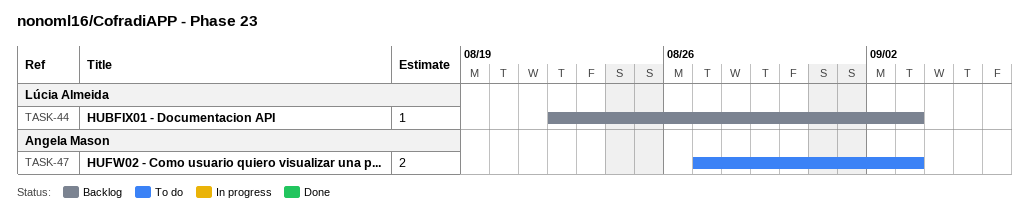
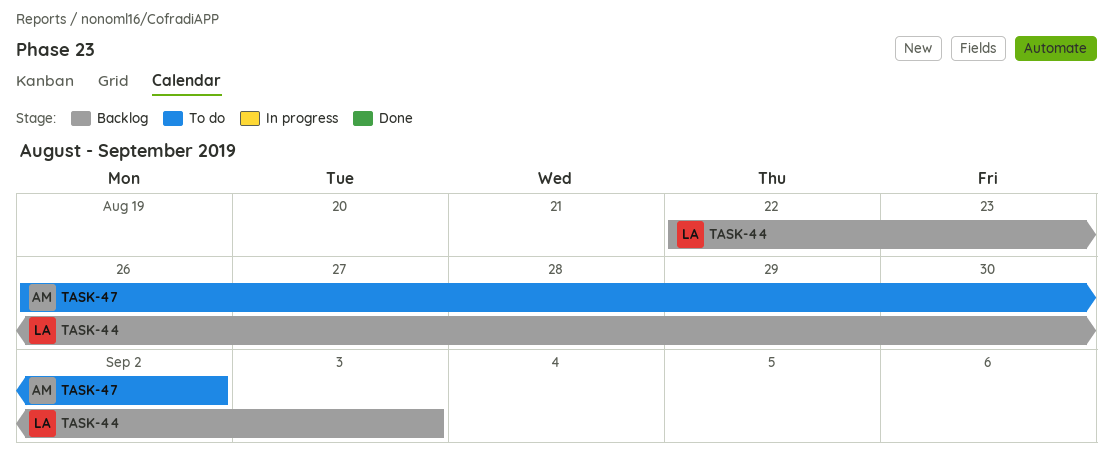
TASK-47, start: Aug 27 -> Aug 26
TASK-47, due: Sep 3 -> Sep 2

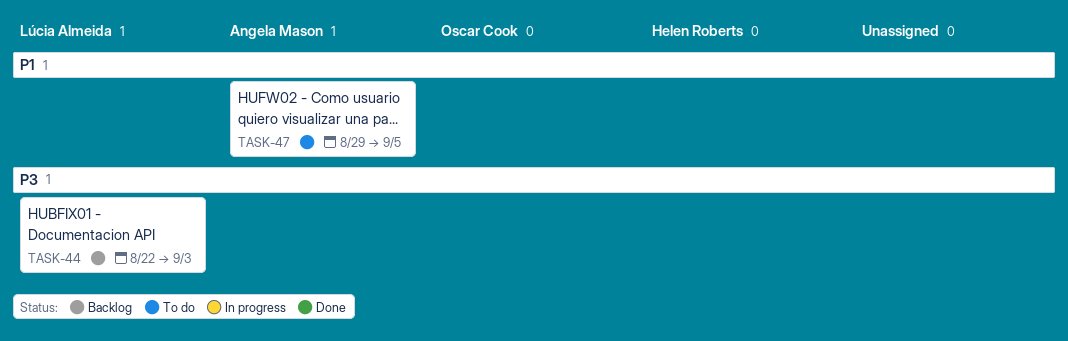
TASK-47, start: Aug 26 -> Aug 29
TASK-47, due: Sep 2 -> Sep 5

